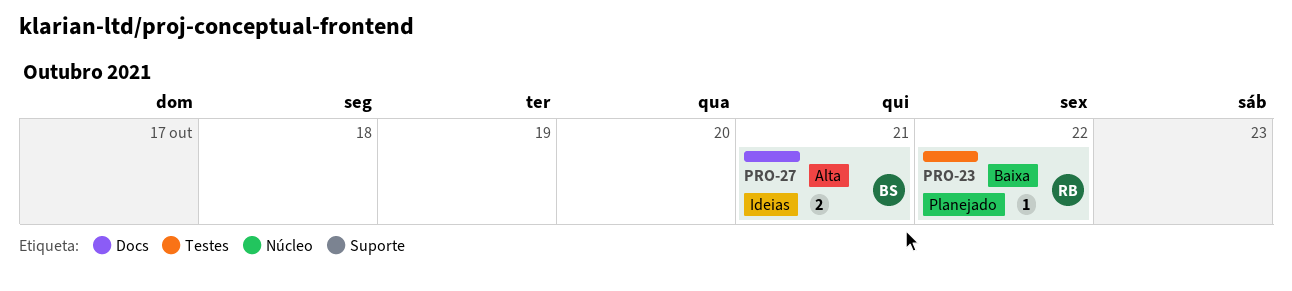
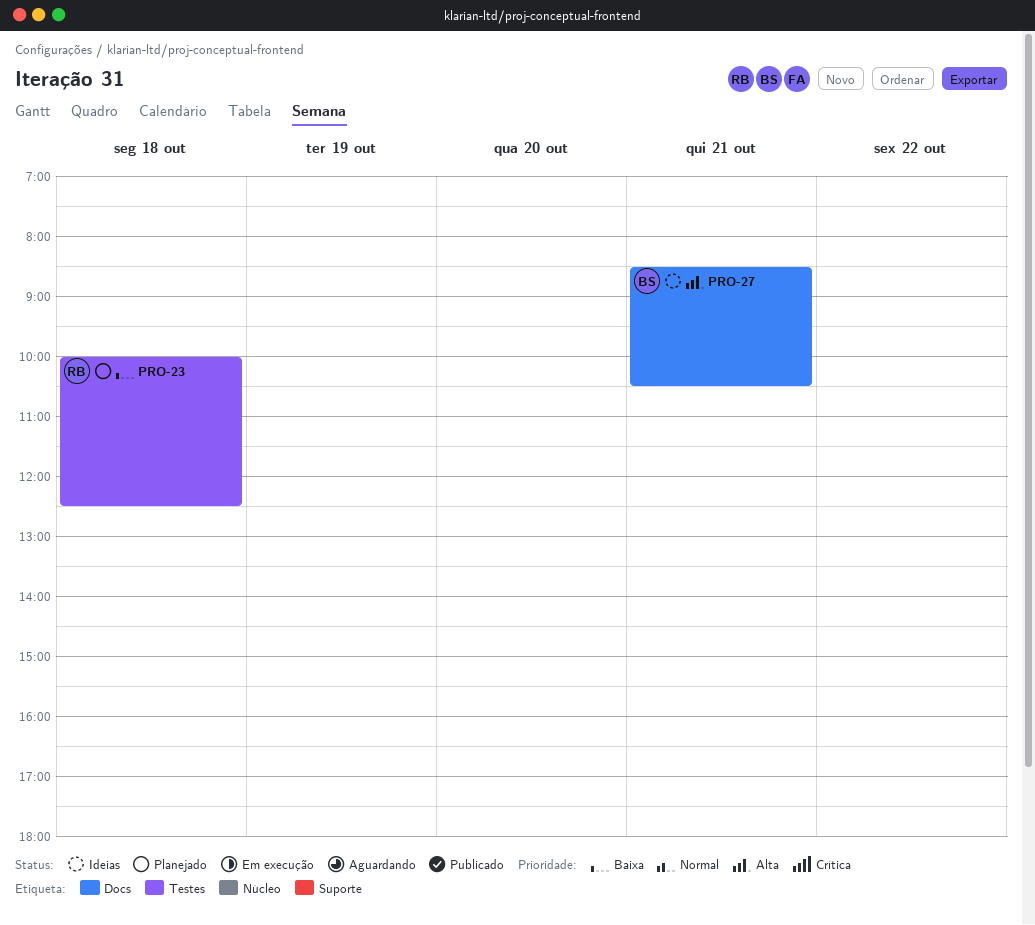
PRO-23, day: Oct 22 -> Oct 18

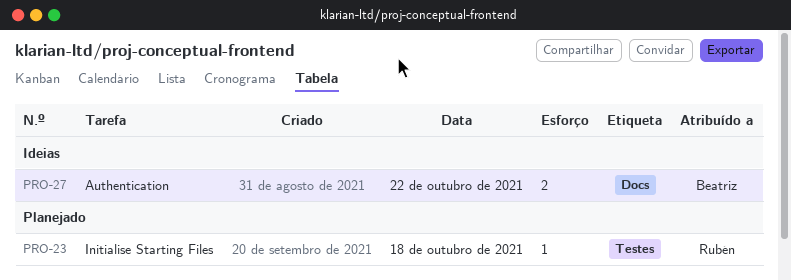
PRO-27, day: Oct 21 -> Oct 22

